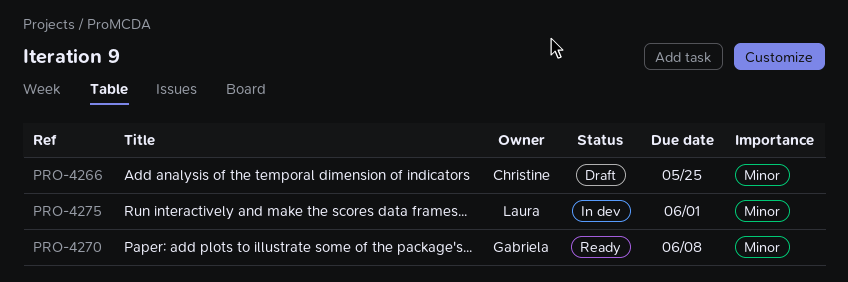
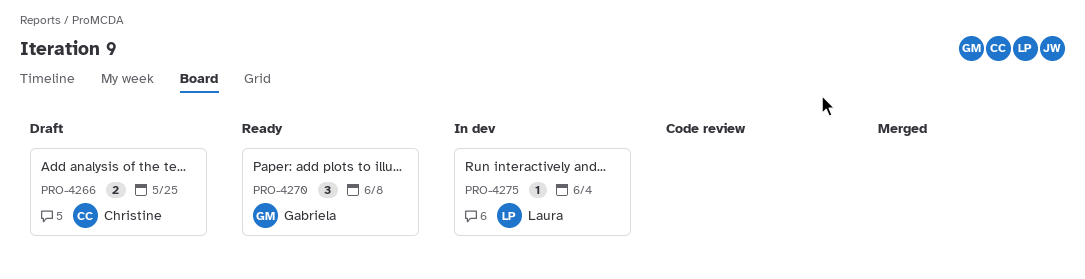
PRO-4275, due: Jun 1 -> Jun 4

